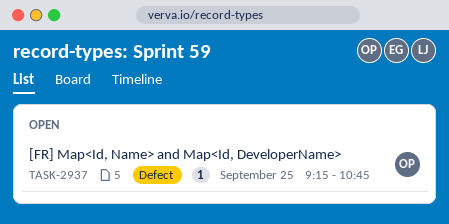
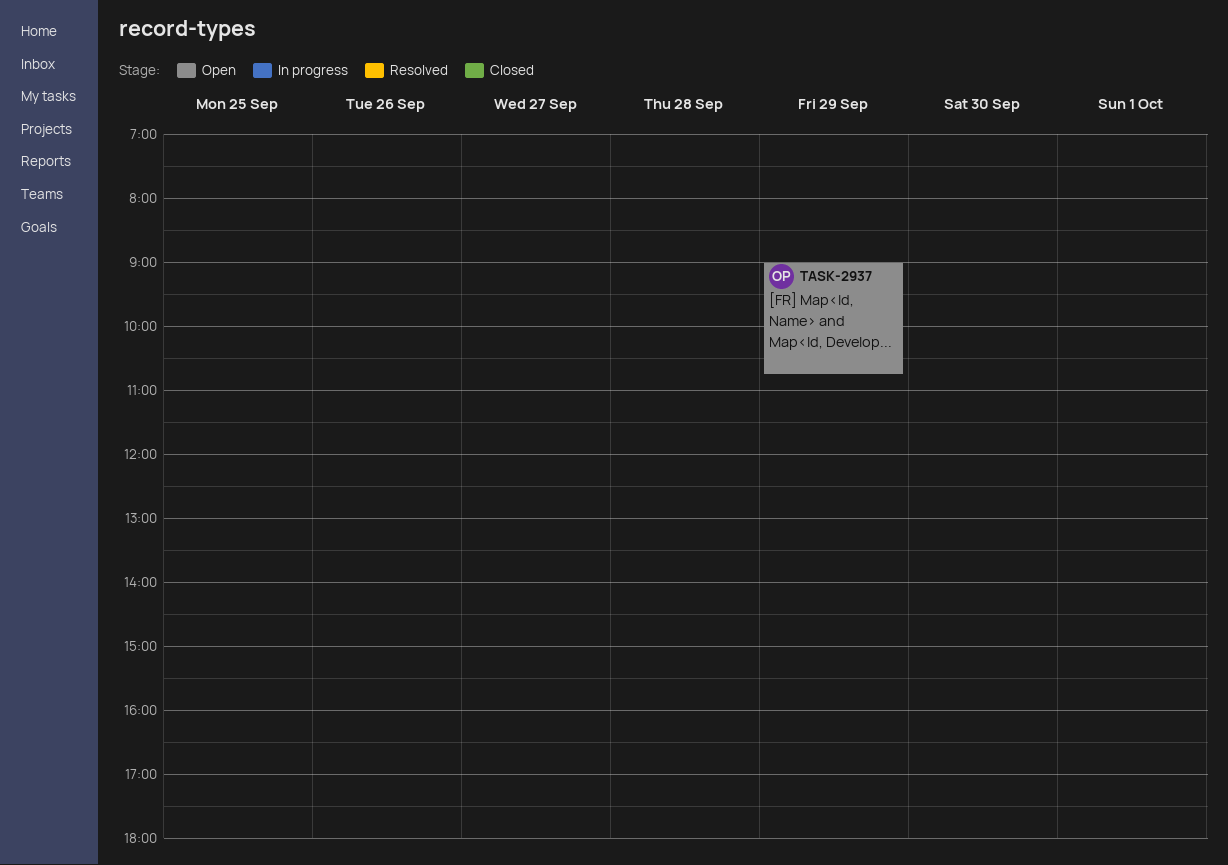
TASK-2937, day: Sep 25 -> Sep 29
TASK-2937, begins: 09:15 -> 09:00

